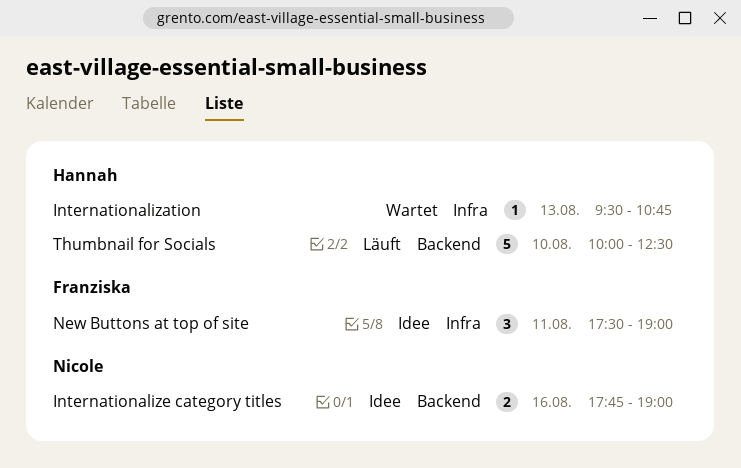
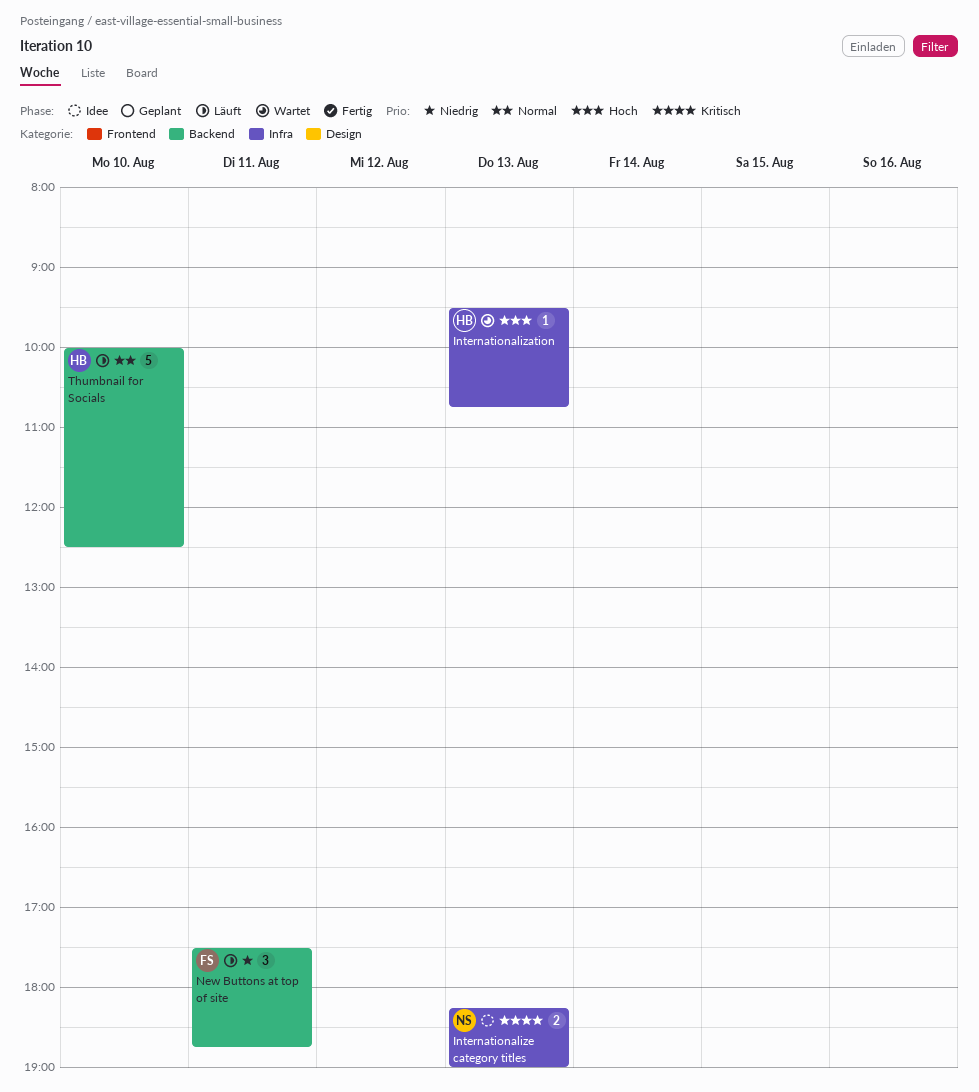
Internationalize category titles, label: Backend -> Infra
Internationalize category titles, day: Aug 16 -> Aug 13
Internationalize category titles, begins: 17:45 -> 18:15
New Buttons at top of site, status: Idee -> Läuft
New Buttons at top of site, label: Infra -> Backend
New Buttons at top of site, ends: 19:00 -> 18:45

